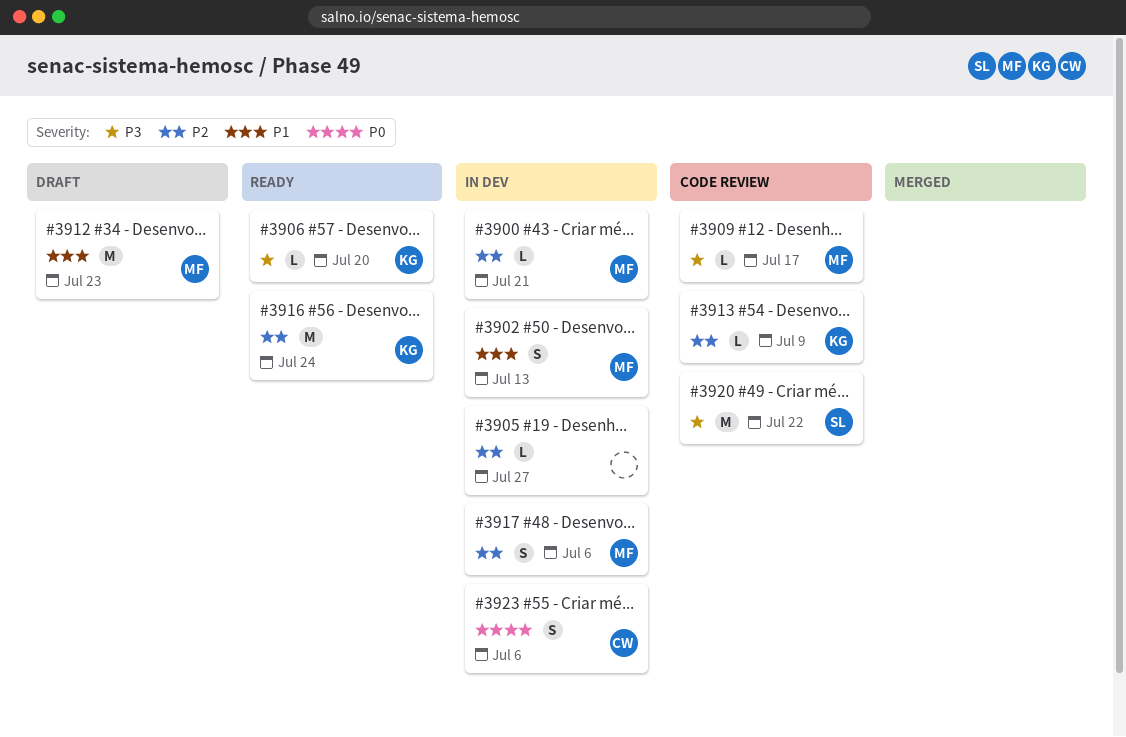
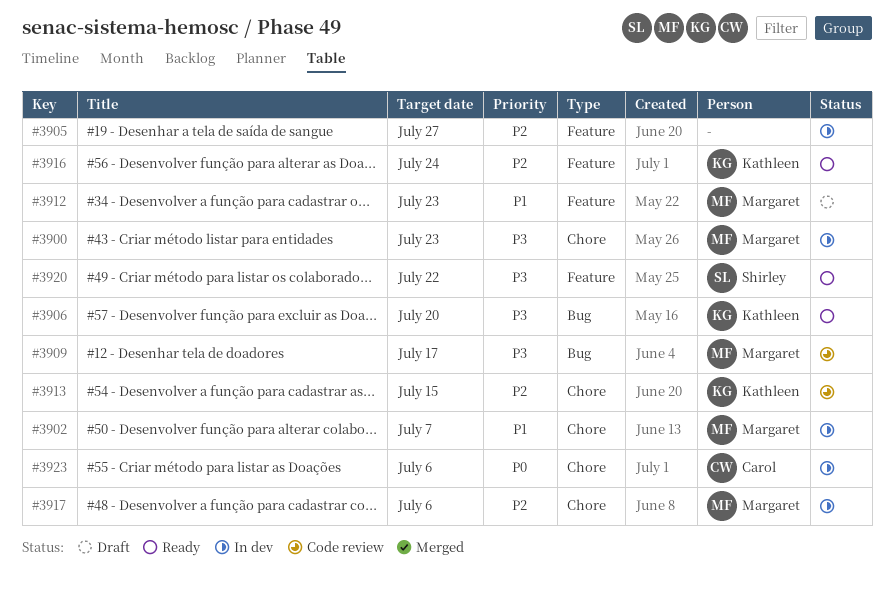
#3900, priority: P2 -> P3
#3900, due: Jul 21 -> Jul 23
#3902, due: Jul 13 -> Jul 7
#3913, due: Jul 9 -> Jul 15
#3920, status: Code review -> Ready

